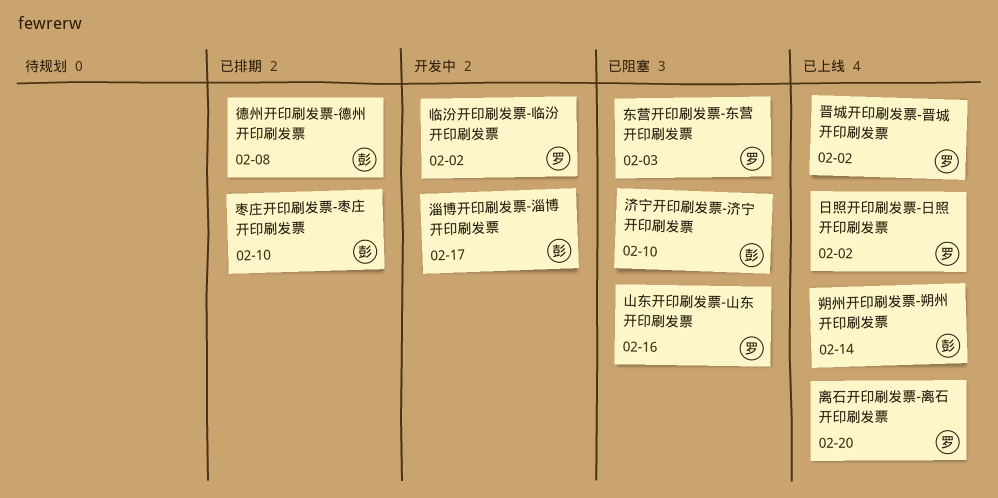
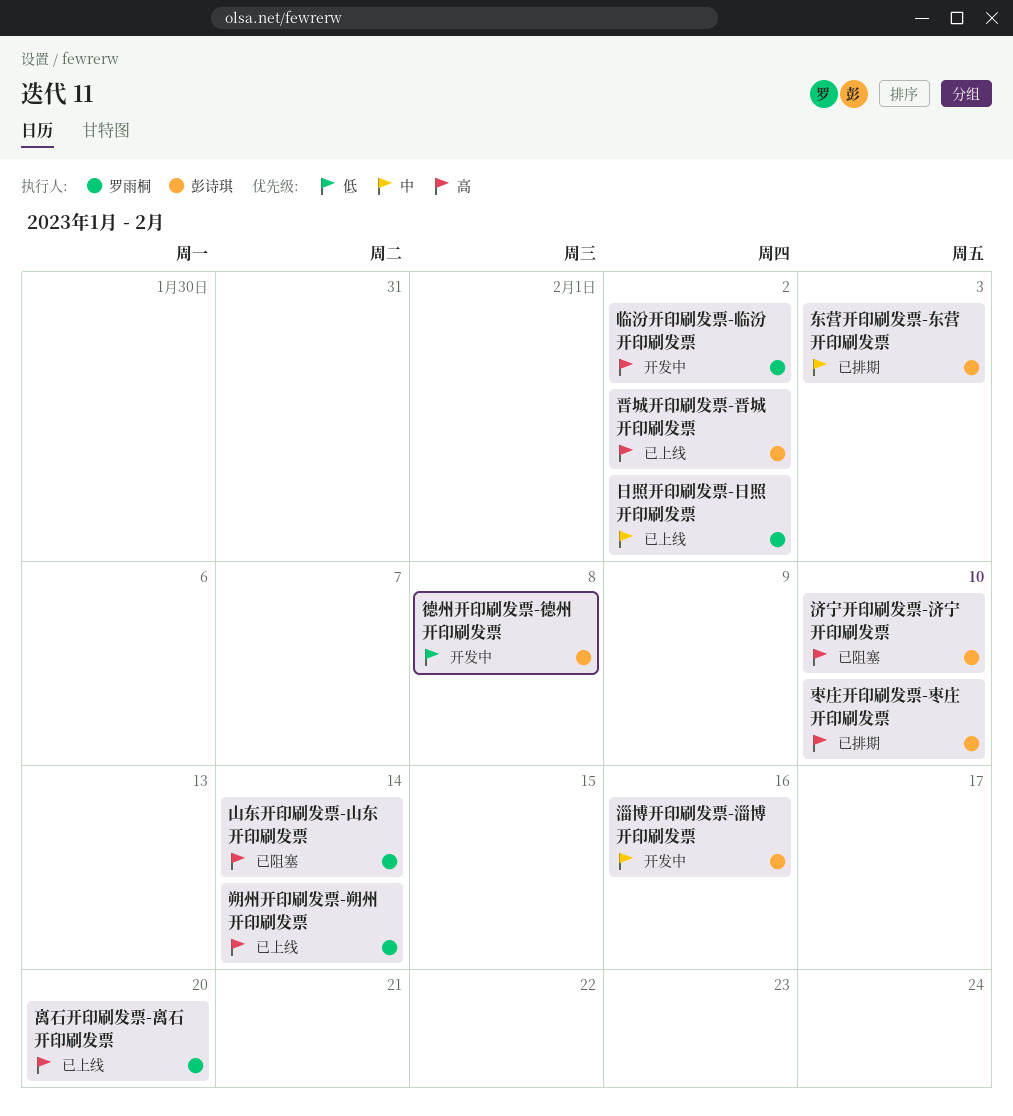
东营开印刷发票-东营开印刷发票, status: 已阻塞 -> 已排期
东营开印刷发票-东营开印刷发票, owner: 罗雨桐 -> 彭诗琪
山东开印刷发票-山东开印刷发票, due: Feb 16 -> Feb 14
德州开印刷发票-德州开印刷发票, status: 已排期 -> 开发中
晋城开印刷发票-晋城开印刷发票, owner: 罗雨桐 -> 彭诗琪
朔州开印刷发票-朔州开印刷发票, owner: 彭诗琪 -> 罗雨桐
淄博开印刷发票-淄博开印刷发票, due: Feb 17 -> Feb 16

